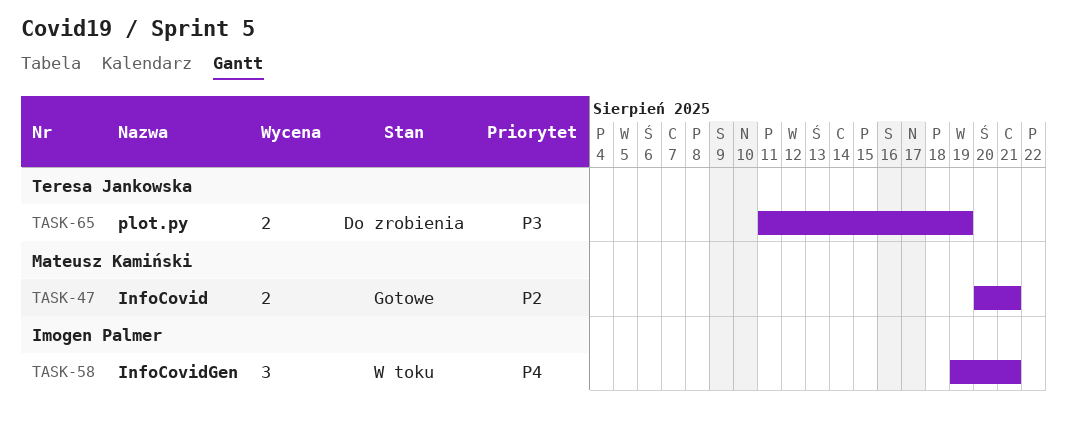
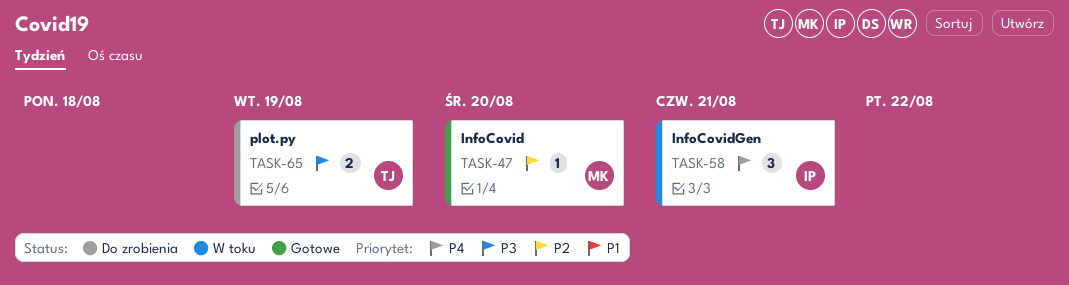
TASK-47, estimate: 2 -> 1
TASK-47, due: Aug 21 -> Aug 20

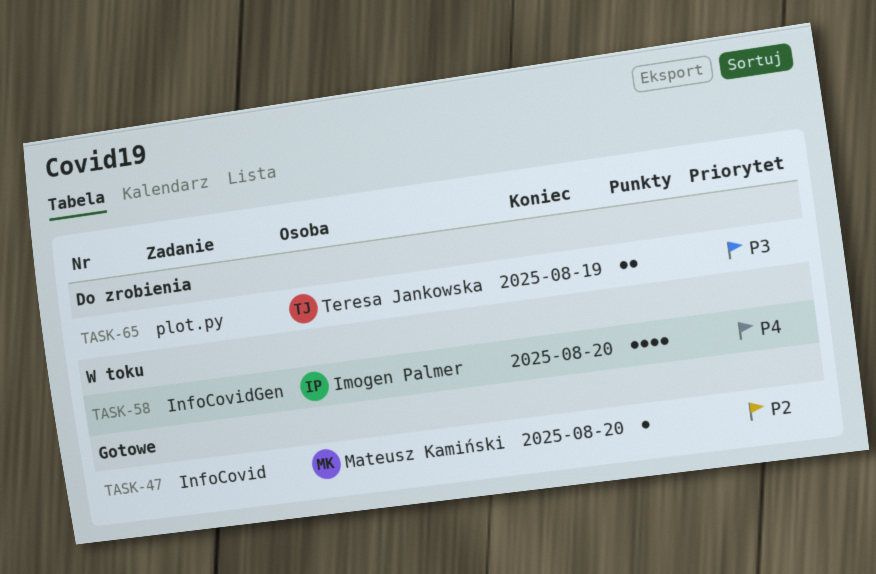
TASK-58, estimate: 3 -> 4
TASK-58, due: Aug 21 -> Aug 20

